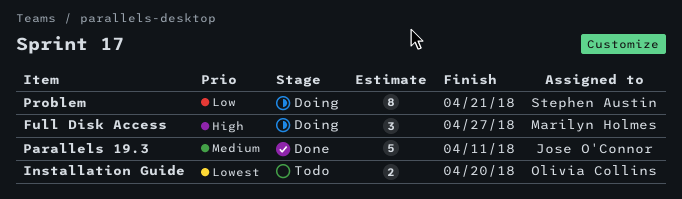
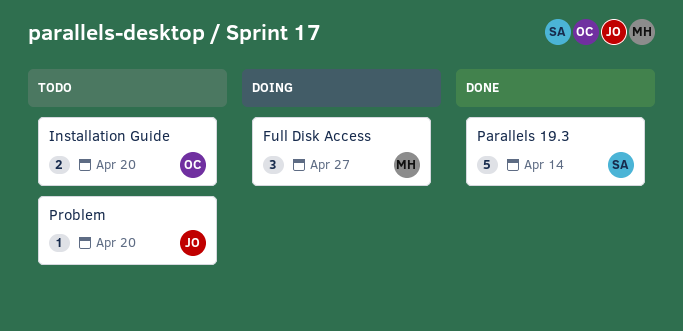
Parallels 19.3, owner: Jose O'Connor -> Stephen Austin
Parallels 19.3, due: Apr 11 -> Apr 14
Problem, status: Doing -> Todo
Problem, owner: Stephen Austin -> Jose O'Connor
Problem, estimate: 8 -> 1
Problem, due: Apr 21 -> Apr 20

